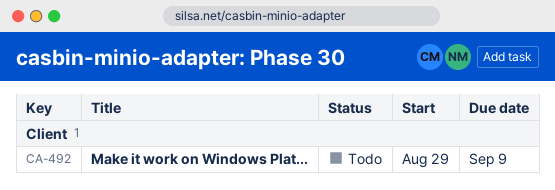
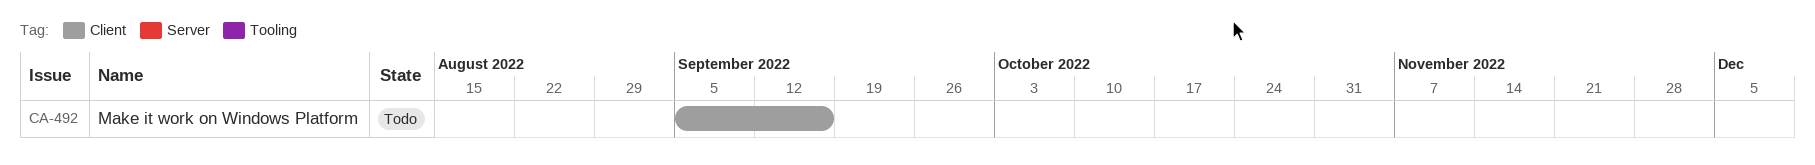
CA-492, start: Aug 29 -> Sep 5
CA-492, due: Sep 9 -> Sep 16

